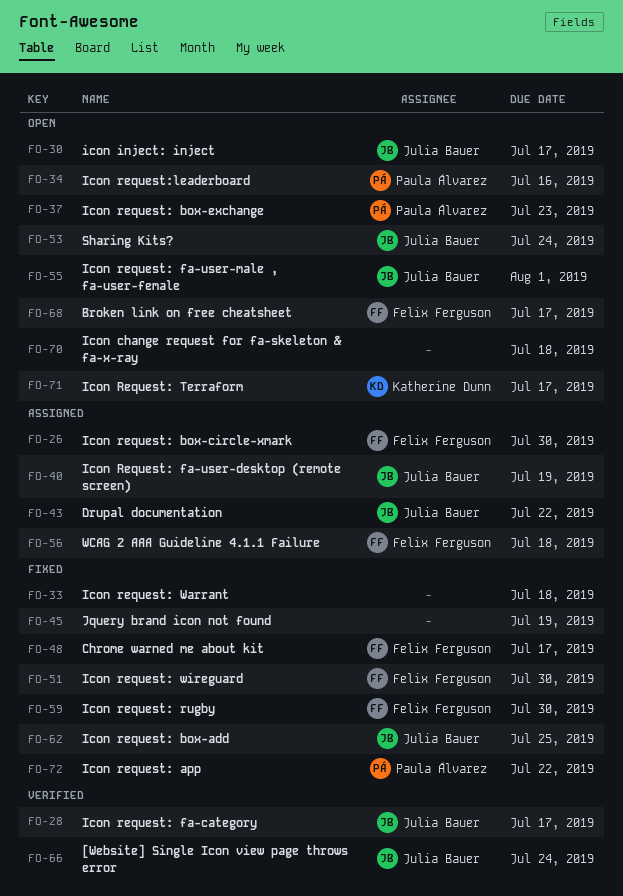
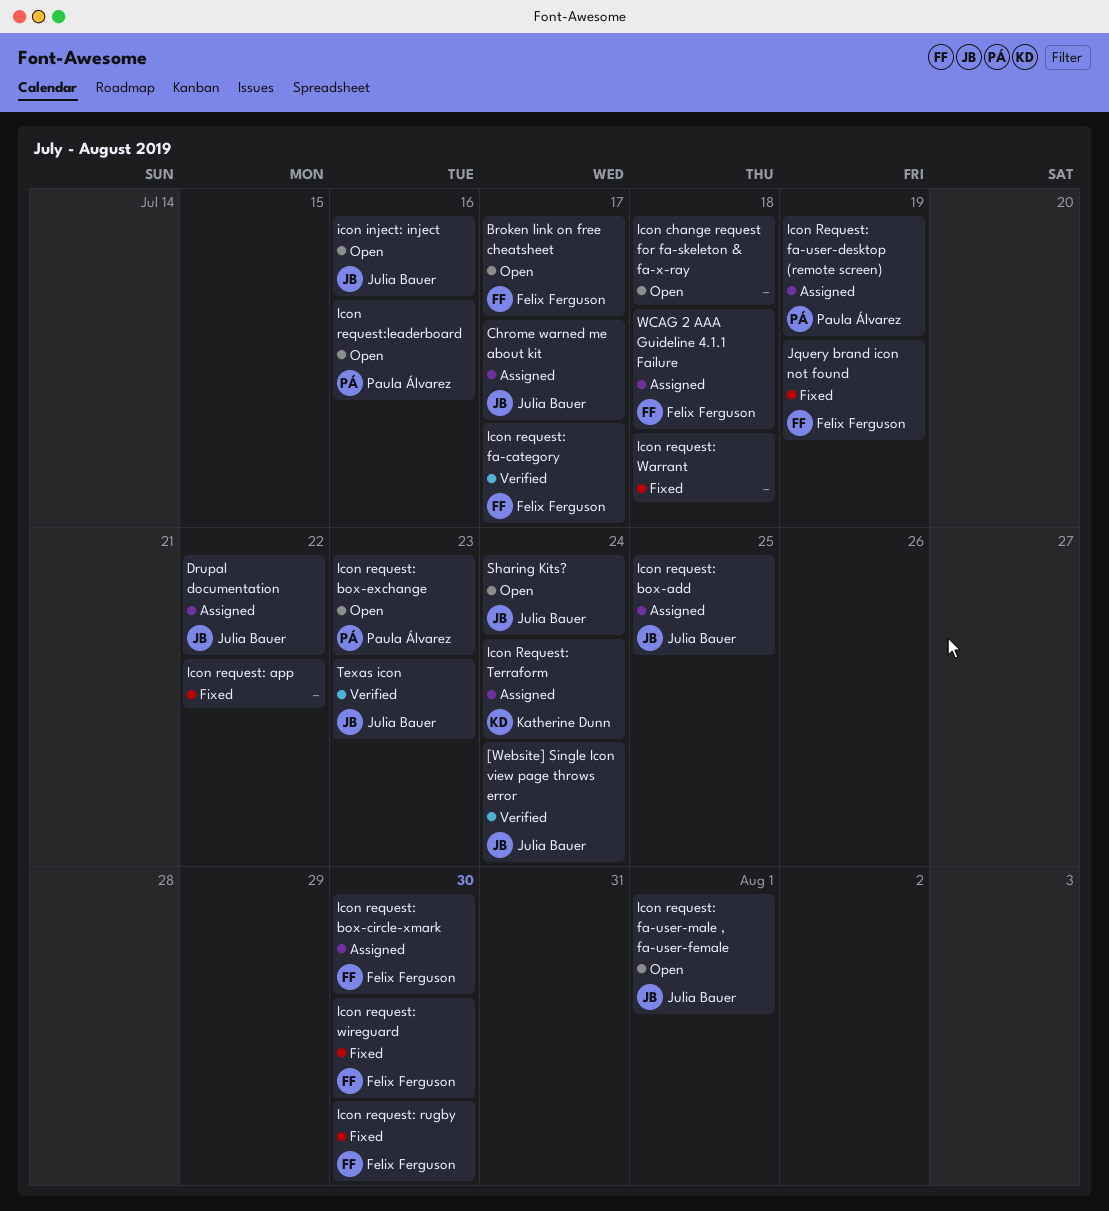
Chrome warned me about kit, status: Fixed -> Assigned
Chrome warned me about kit, owner: Felix Ferguson -> Julia Bauer
icon inject: inject, due: Jul 17 -> Jul 16
Icon request: app, owner: Paula Álvarez -> none
Icon request: box-add, status: Fixed -> Assigned
Icon request: fa-category, owner: Julia Bauer -> Felix Ferguson
Icon Request: fa-user-desktop (remote screen), owner: Julia Bauer -> Paula Álvarez
Icon Request: Terraform, status: Open -> Assigned
Icon Request: Terraform, due: Jul 17 -> Jul 24
Jquery brand icon not found, owner: none -> Felix Ferguson
Texas icon: none -> present

